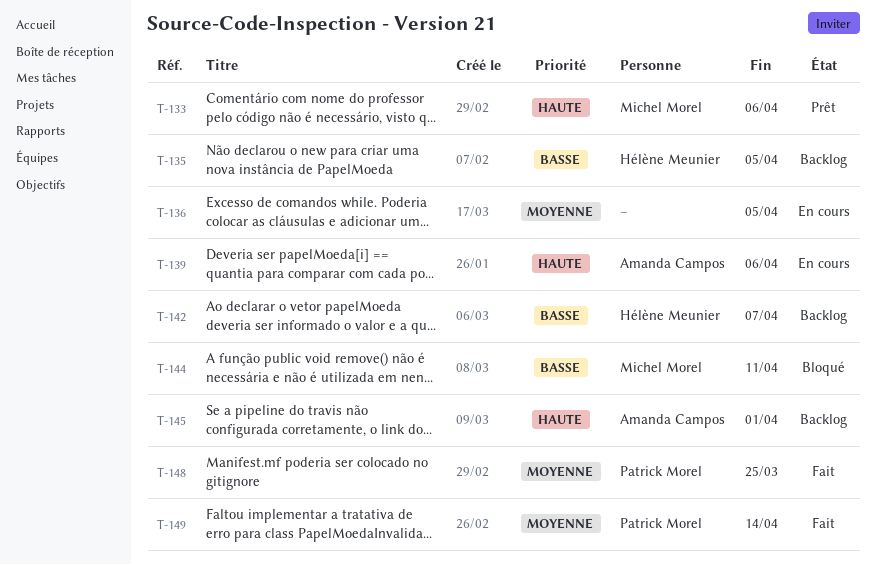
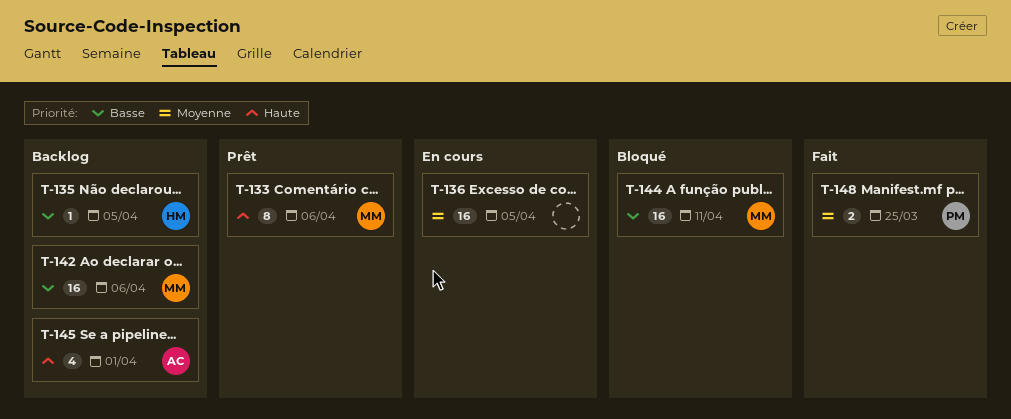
T-139: present -> none
T-142, owner: Hélène Meunier -> Michel Morel
T-142, due: Apr 7 -> Apr 6
T-149: present -> none

